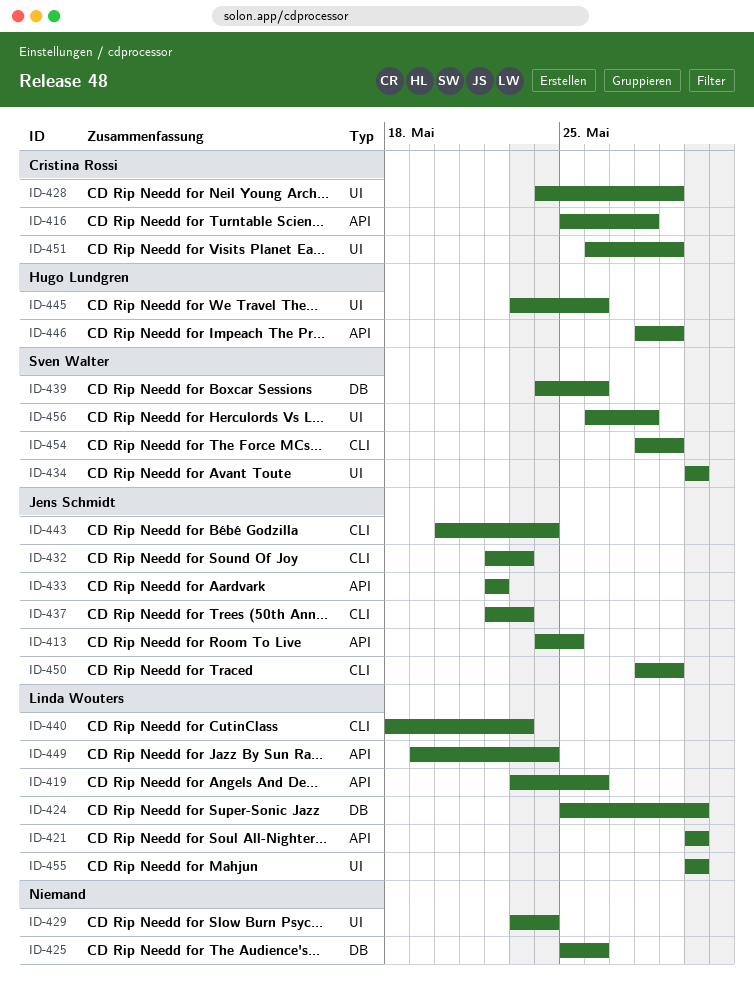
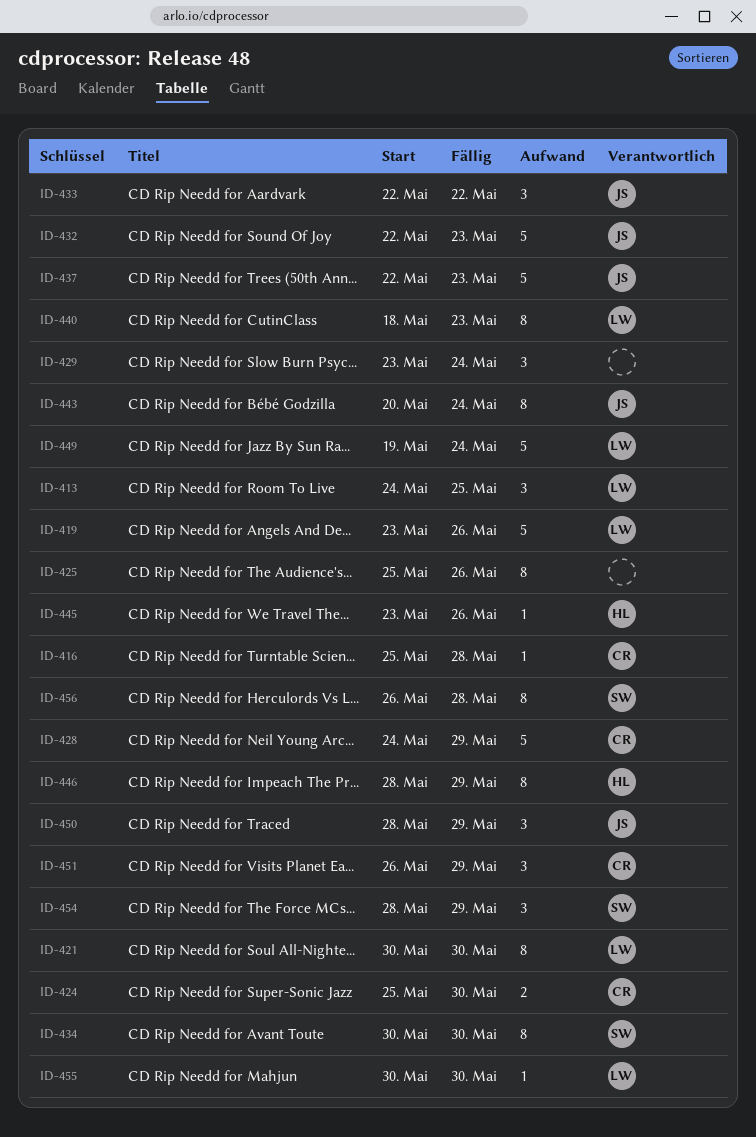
ID-413, owner: Jens Schmidt -> Linda Wouters
ID-424, owner: Linda Wouters -> Cristina Rossi
ID-439: present -> none

